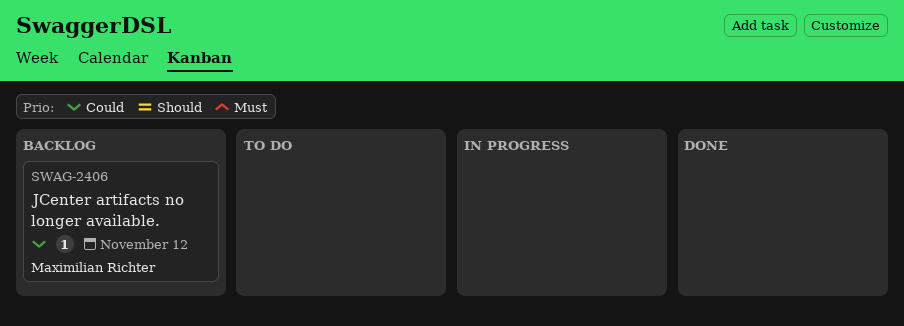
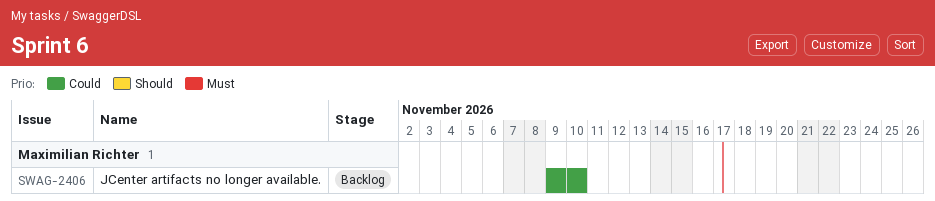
SWAG-2406, due: Nov 12 -> Nov 10

